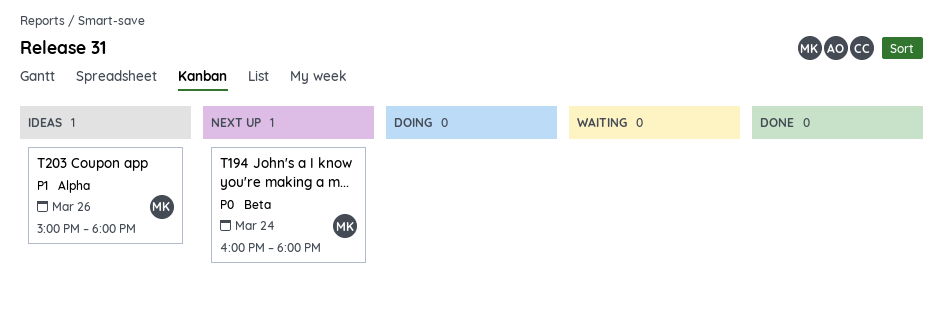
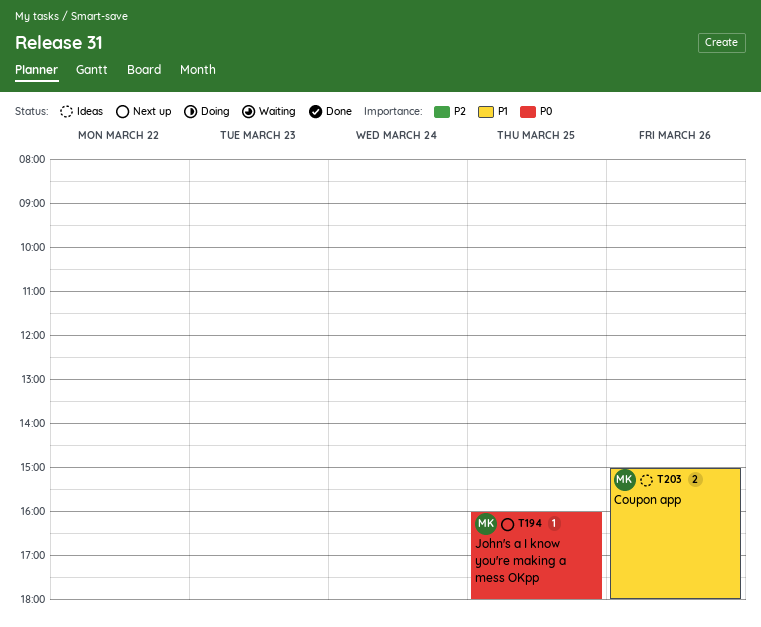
T194, day: Mar 24 -> Mar 25

